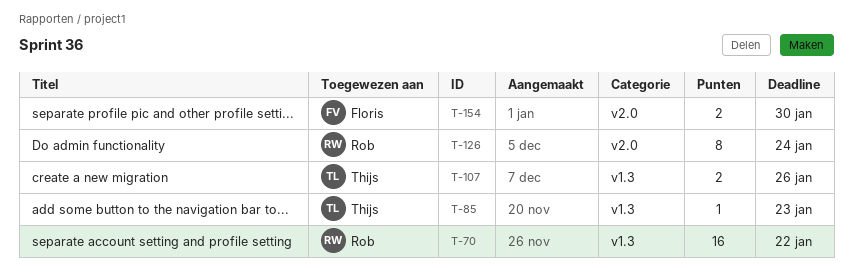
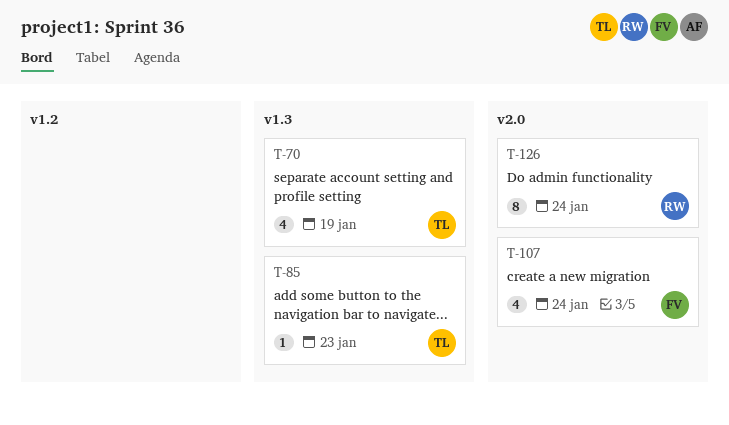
T-70, owner: Rob -> Thijs
T-70, estimate: 16 -> 4
T-70, due: Jan 22 -> Jan 19
T-107, owner: Thijs -> Floris
T-107, label: v1.3 -> v2.0
T-107, estimate: 2 -> 4
T-107, due: Jan 26 -> Jan 24
T-154: present -> none

